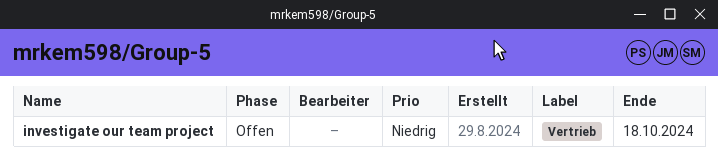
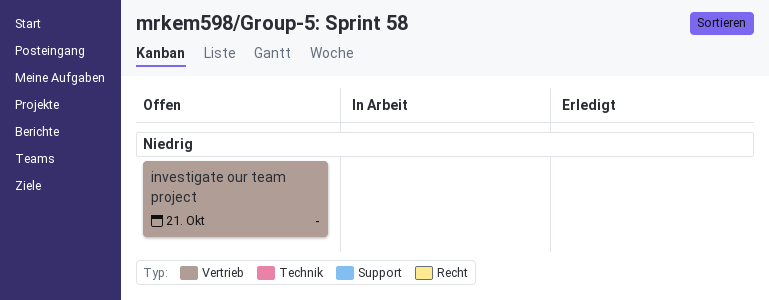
investigate our team project, due: Oct 18 -> Oct 21

